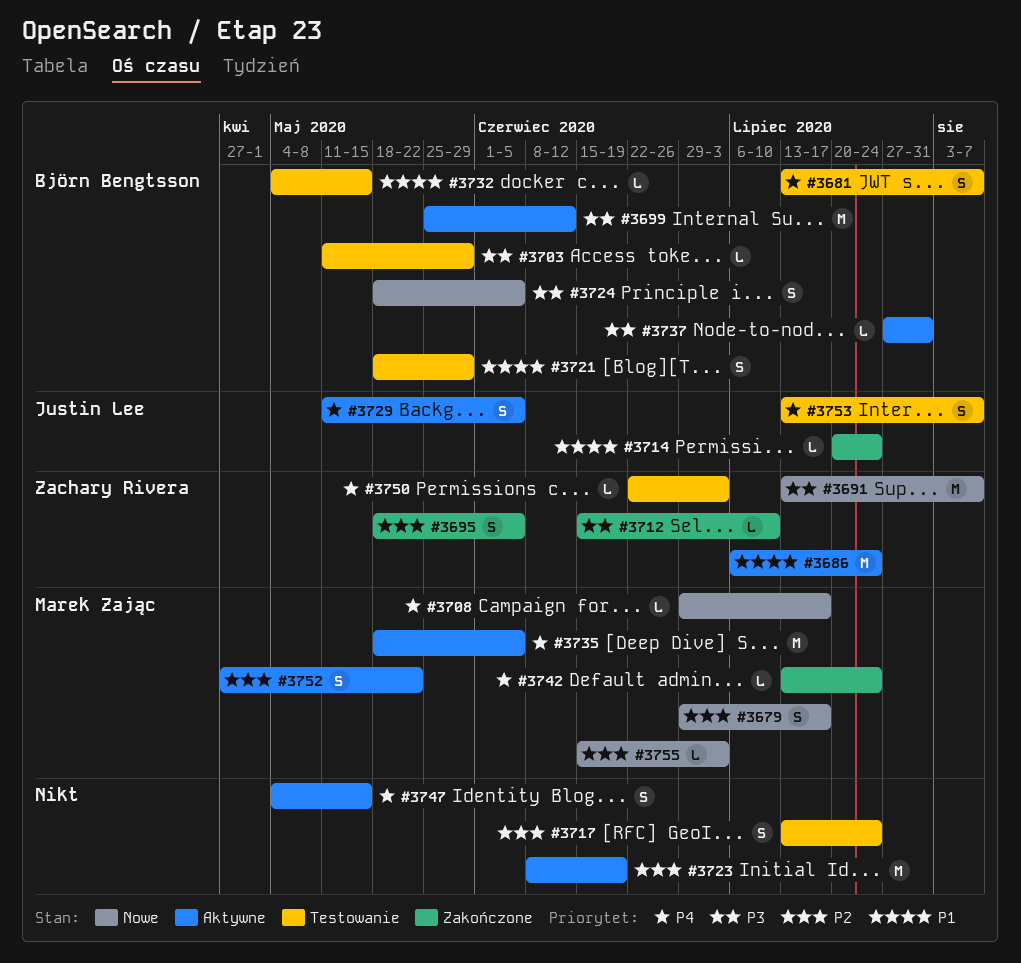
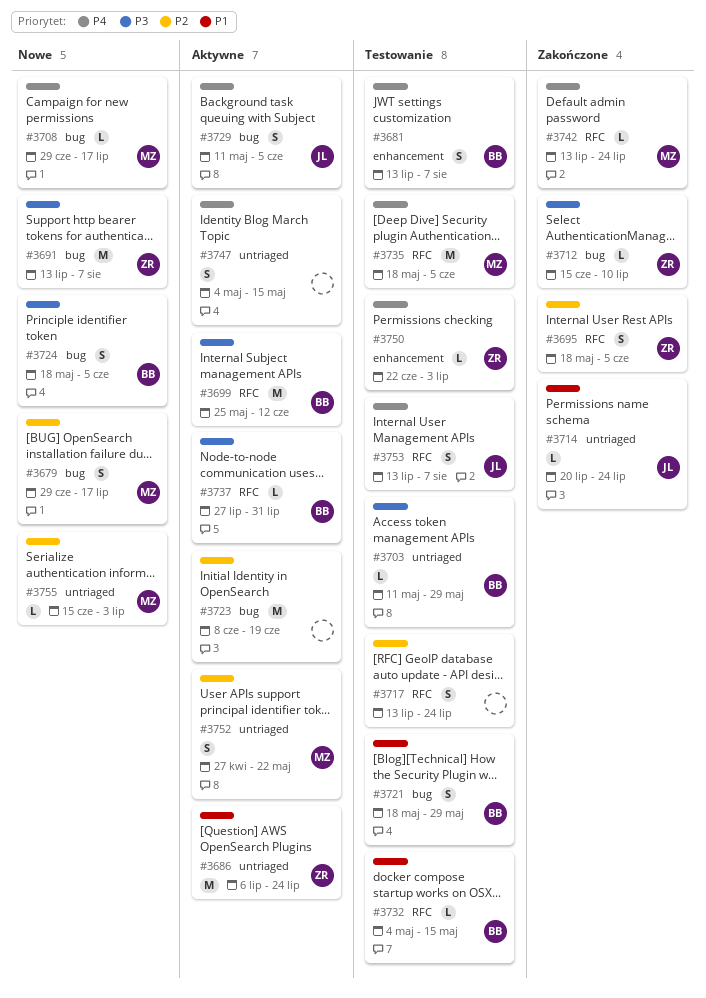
#3735, status: Aktywne -> Testowanie

